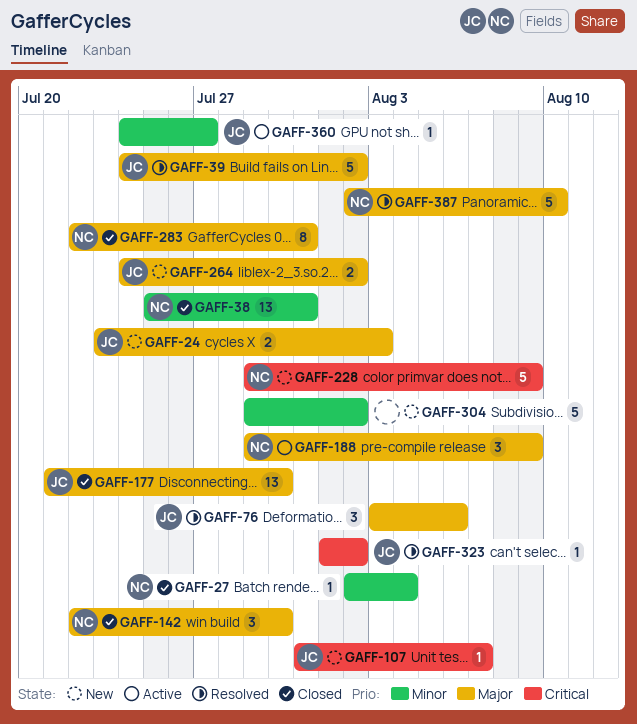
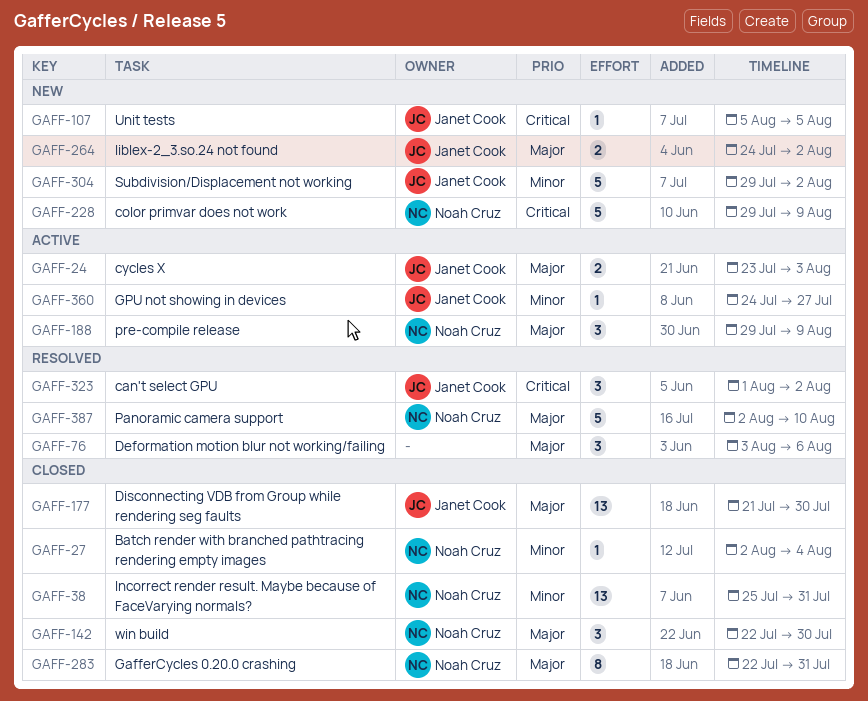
GAFF-24, status: New -> Active
GAFF-39: present -> none
GAFF-76, owner: Janet Cook -> none
GAFF-107, start: Jul 31 -> Aug 5
GAFF-107, due: Aug 7 -> Aug 5
GAFF-304, owner: none -> Janet Cook
GAFF-323, estimate: 1 -> 3

